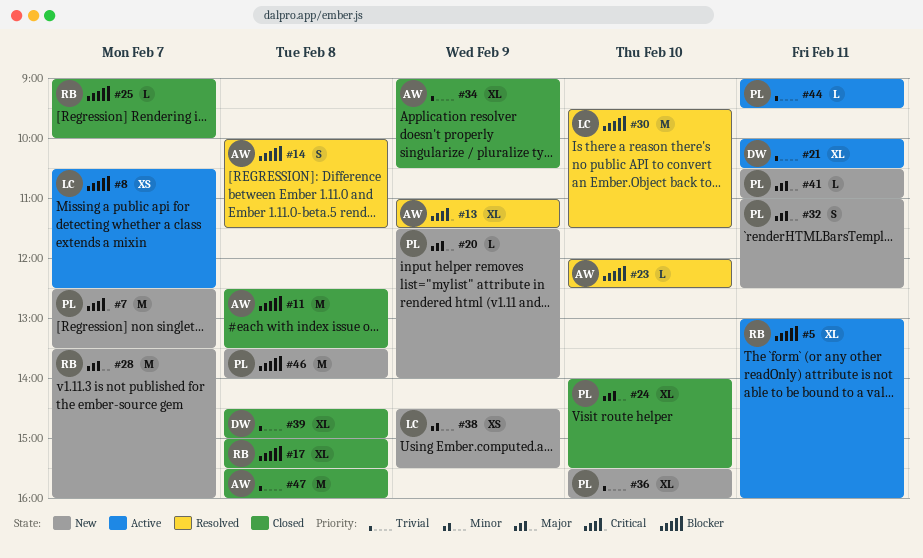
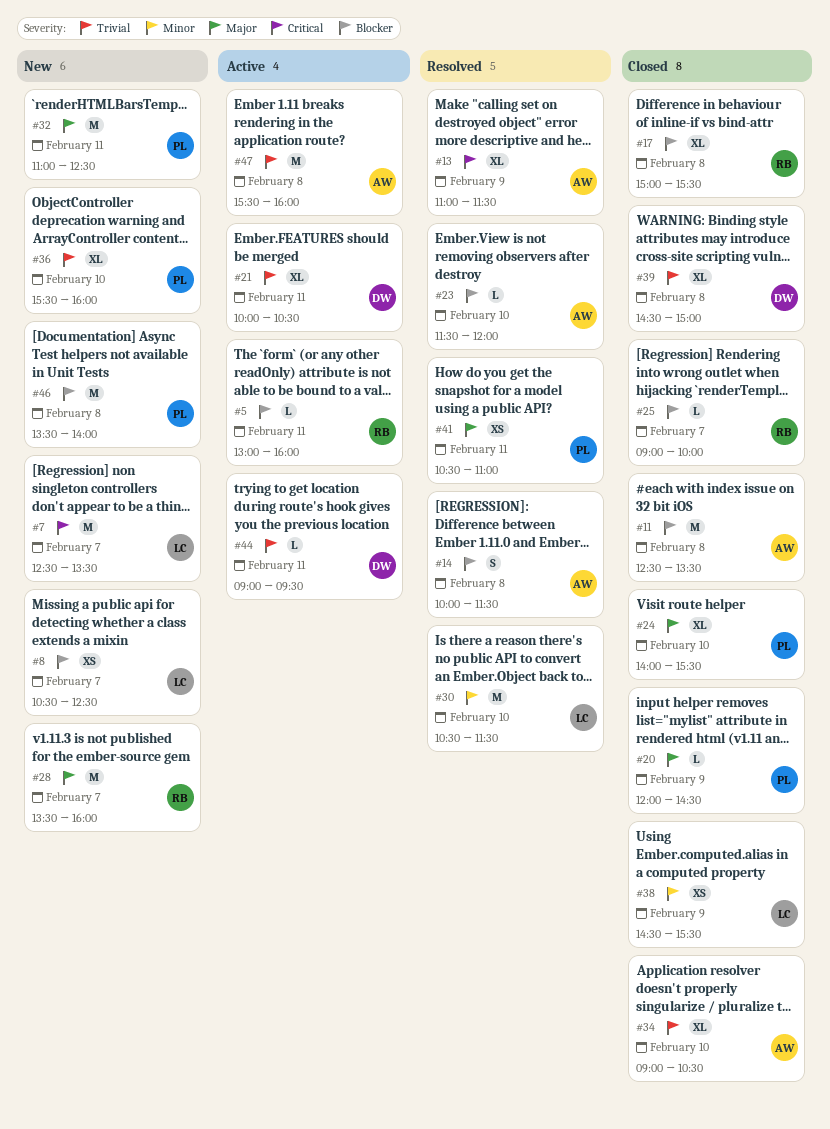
#5, estimate: XL -> L
#7, owner: PL -> LC
#8, status: Active -> New
#20, status: New -> Closed
#20, begins: 11:30 -> 12:00
#20, ends: 14:00 -> 14:30
#23, begins: 12:00 -> 11:30
#23, ends: 12:30 -> 12:00
#30, priority: Blocker -> Minor
#30, begins: 09:30 -> 10:30
#32, estimate: S -> M
#34, day: Feb 9 -> Feb 10
#38, status: New -> Closed
#41, status: New -> Resolved
#41, estimate: L -> XS
#44, owner: PL -> DW
#47, status: Closed -> Active

